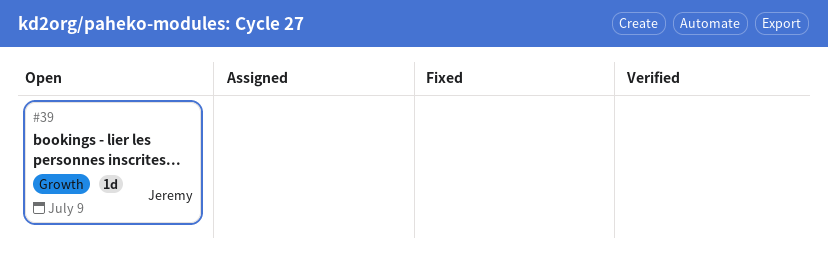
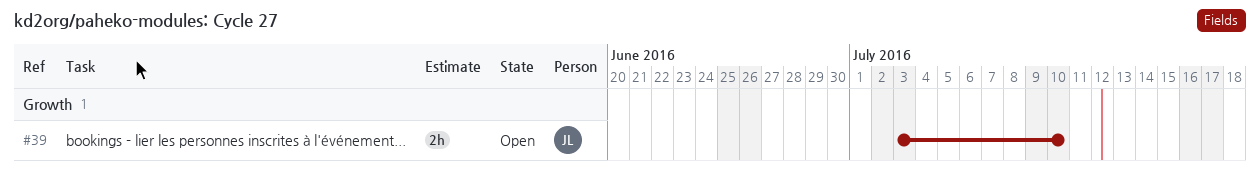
#39, estimate: 1d -> 2h
#39, due: Jul 9 -> Jul 10

